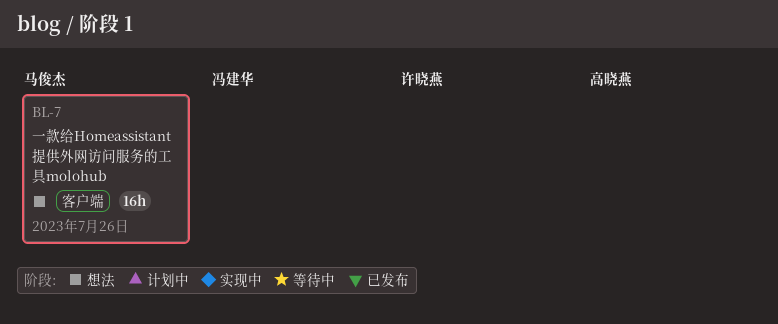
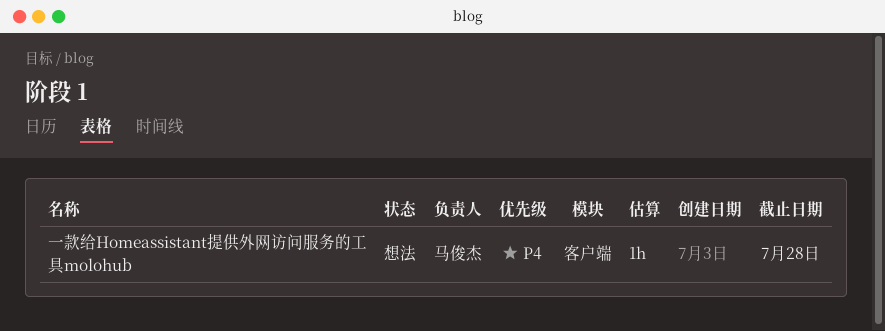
一款给Homeassistant提供外网访问服务的工具molohub, estimate: 16h -> 1h
一款给Homeassistant提供外网访问服务的工具molohub, due: Jul 26 -> Jul 28

